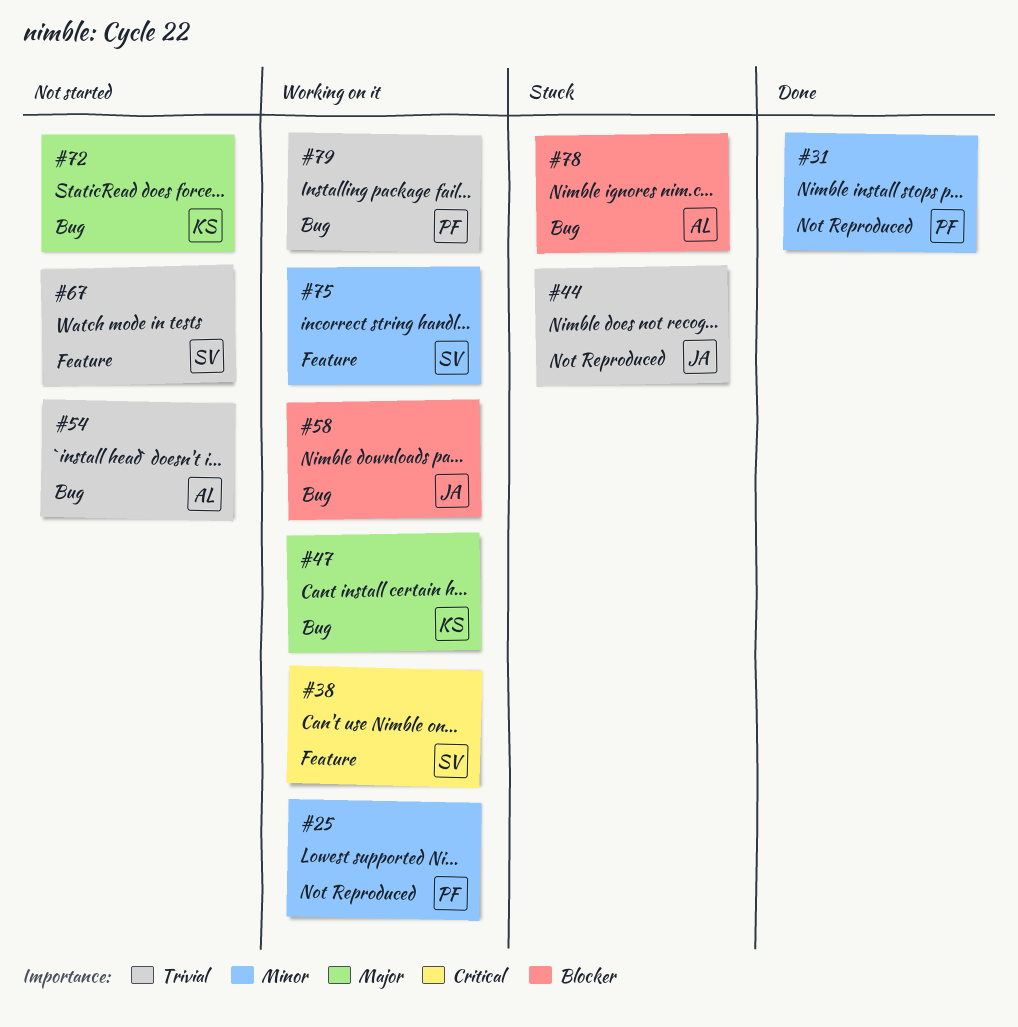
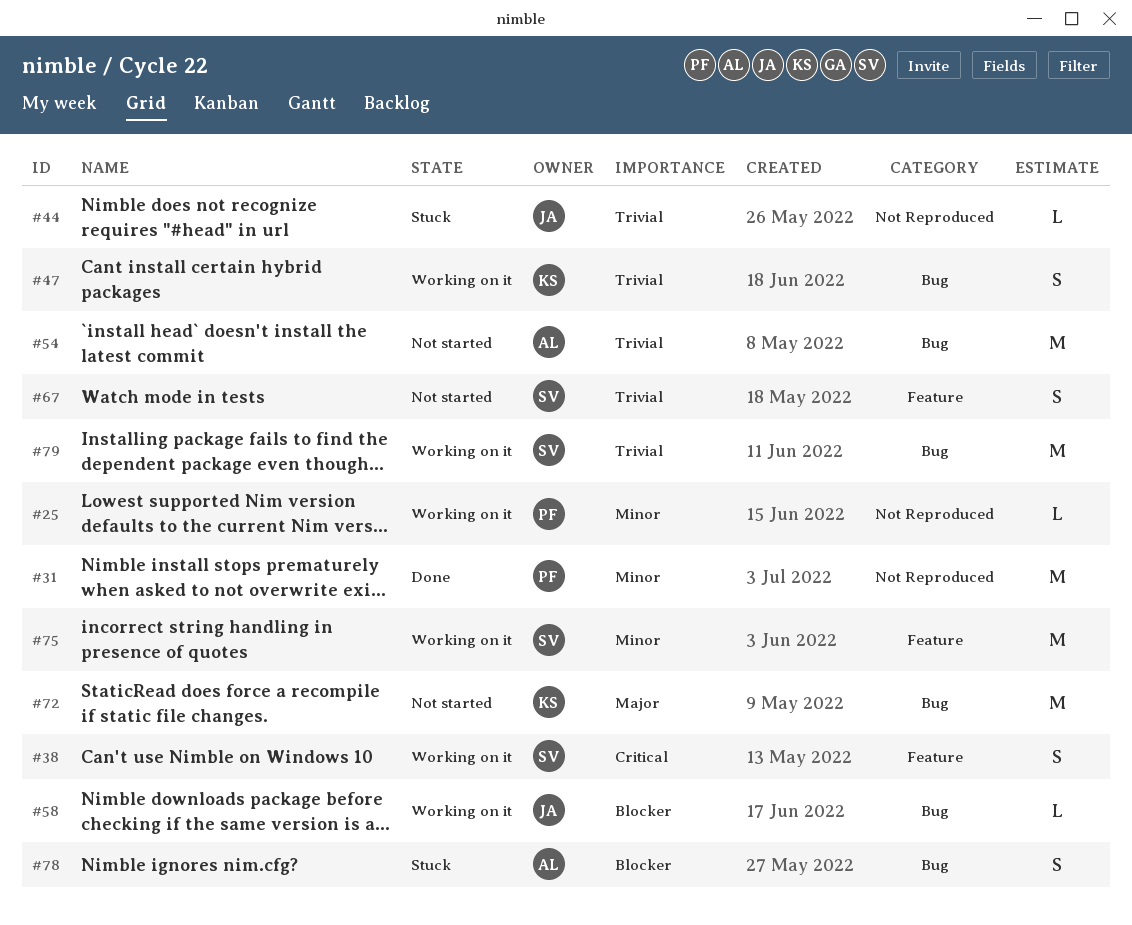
#47, priority: Major -> Trivial
#79, owner: PF -> SV

